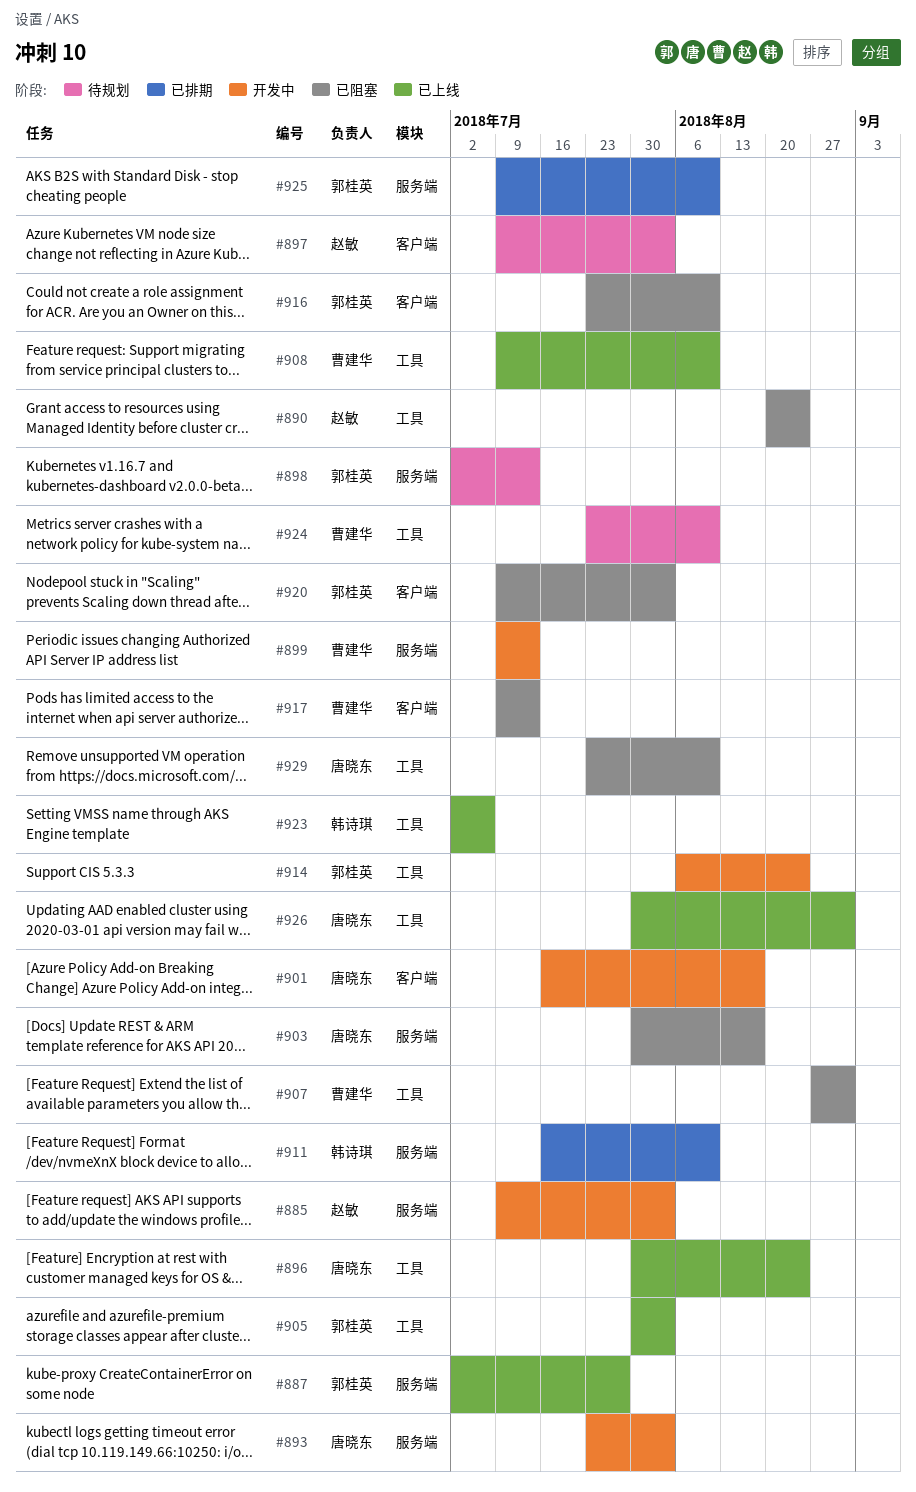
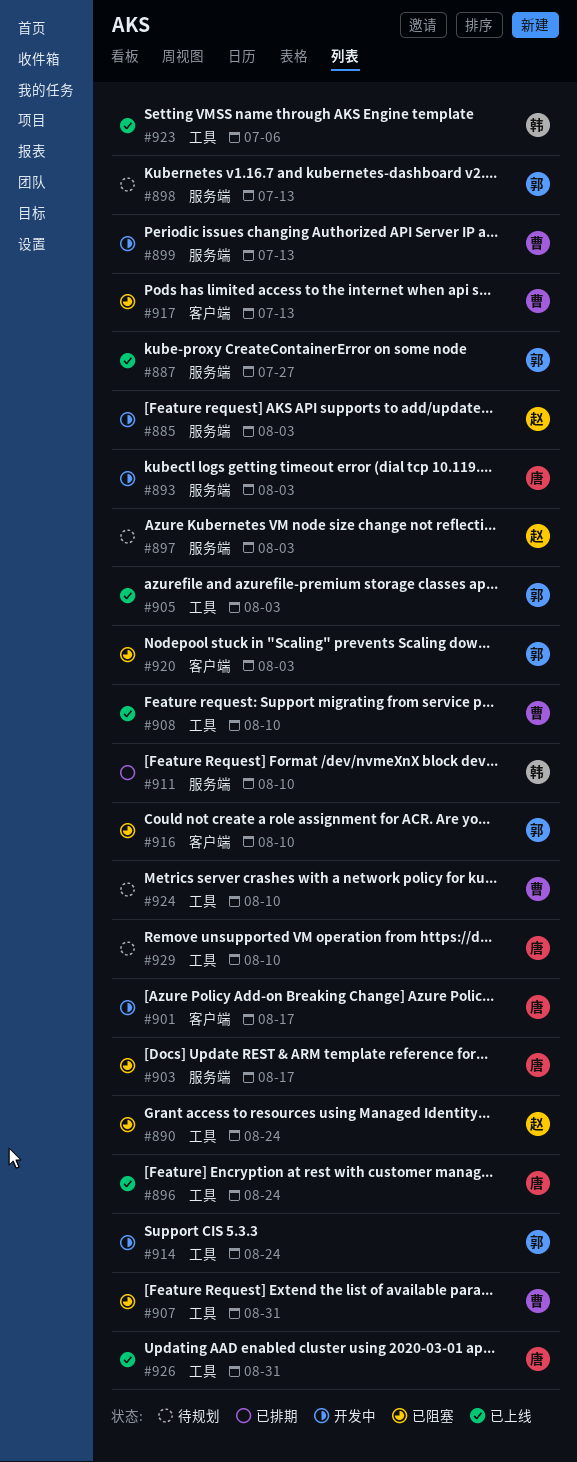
#897, label: 客户端 -> 服务端
#925: present -> none
#929, status: 已阻塞 -> 待规划

